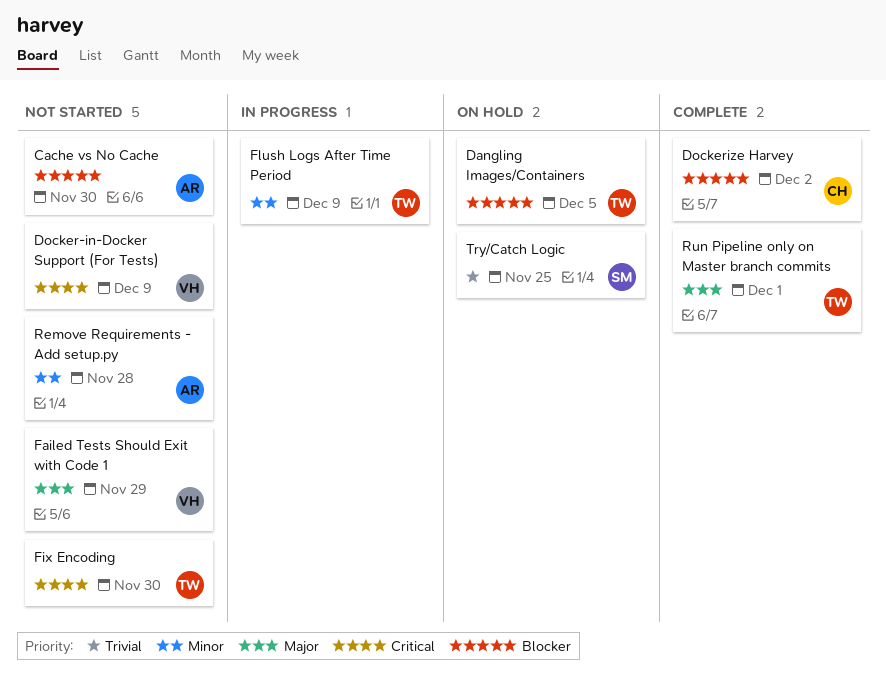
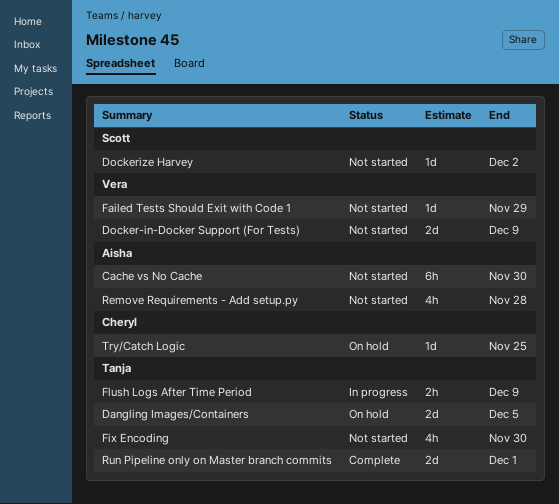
Dockerize Harvey, status: Complete -> Not started
Dockerize Harvey, owner: Cheryl -> Scott
Try/Catch Logic, owner: Scott -> Cheryl

